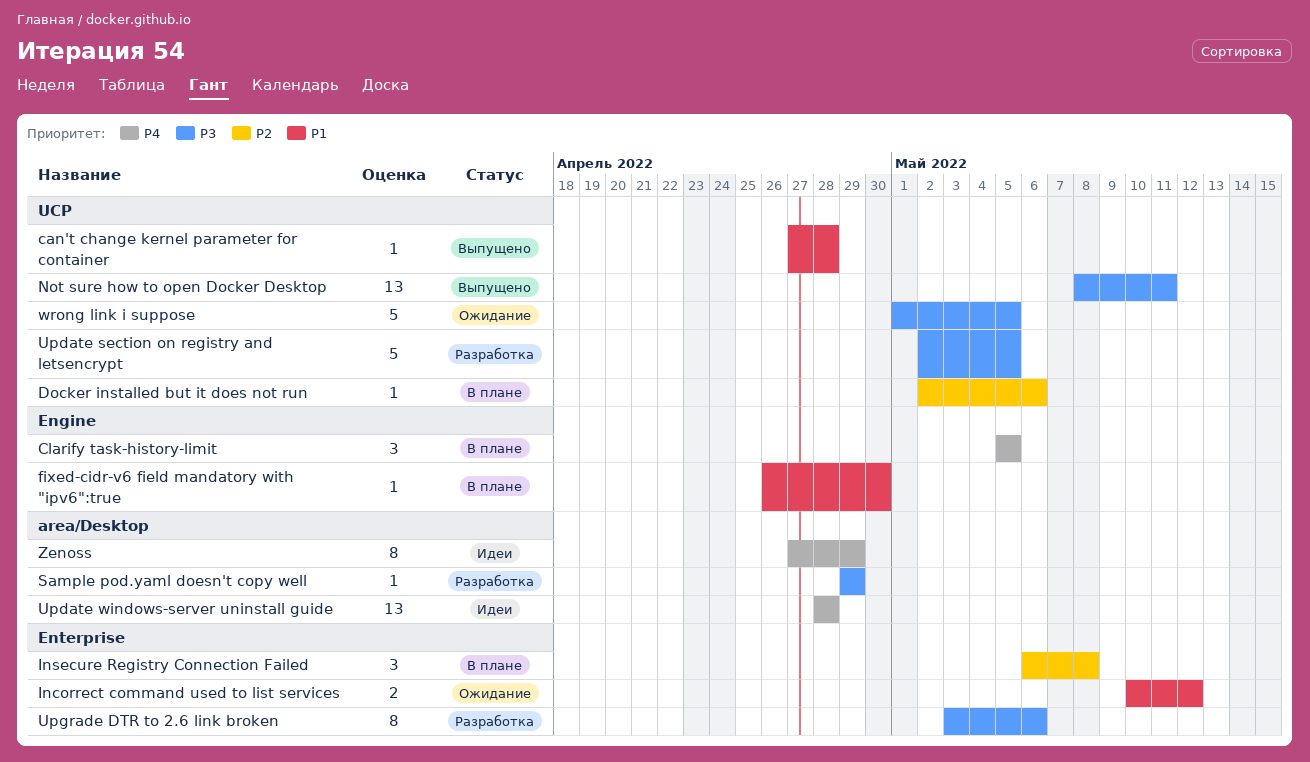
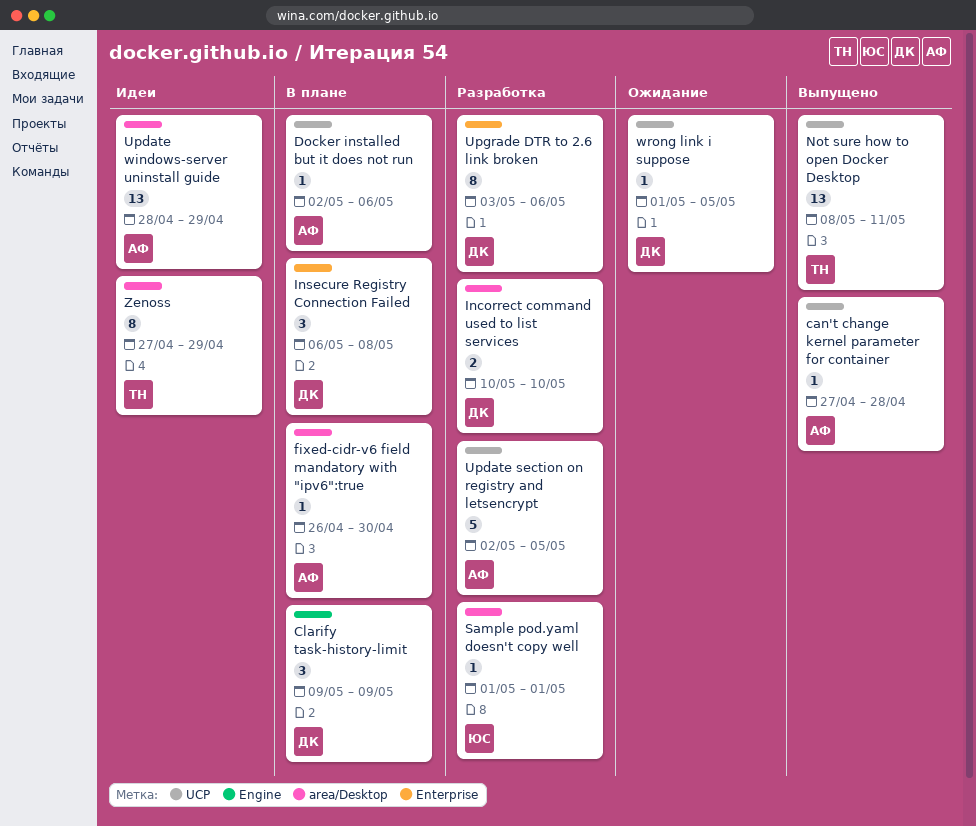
Clarify task-history-limit, start: May 5 -> May 9
Clarify task-history-limit, due: May 5 -> May 9
fixed-cidr-v6 field mandatory with "ipv6":true, label: Engine -> area/Desktop
Incorrect command used to list services, status: Ожидание -> Разработка
Incorrect command used to list services, label: Enterprise -> area/Desktop
Incorrect command used to list services, due: May 12 -> May 10
Sample pod.yaml doesn't copy well, start: Apr 29 -> May 1
Sample pod.yaml doesn't copy well, due: Apr 29 -> May 1
Update windows-server uninstall guide, due: Apr 28 -> Apr 29
wrong link i suppose, estimate: 5 -> 1

